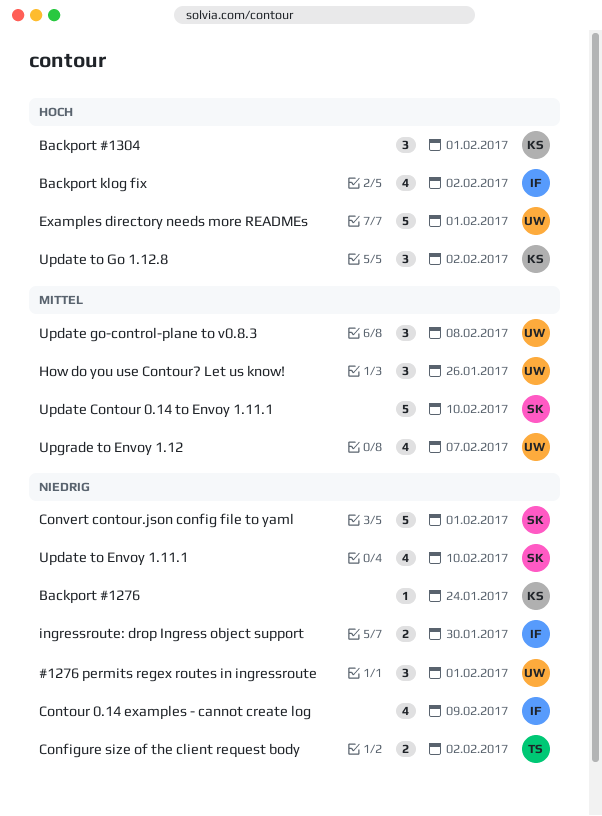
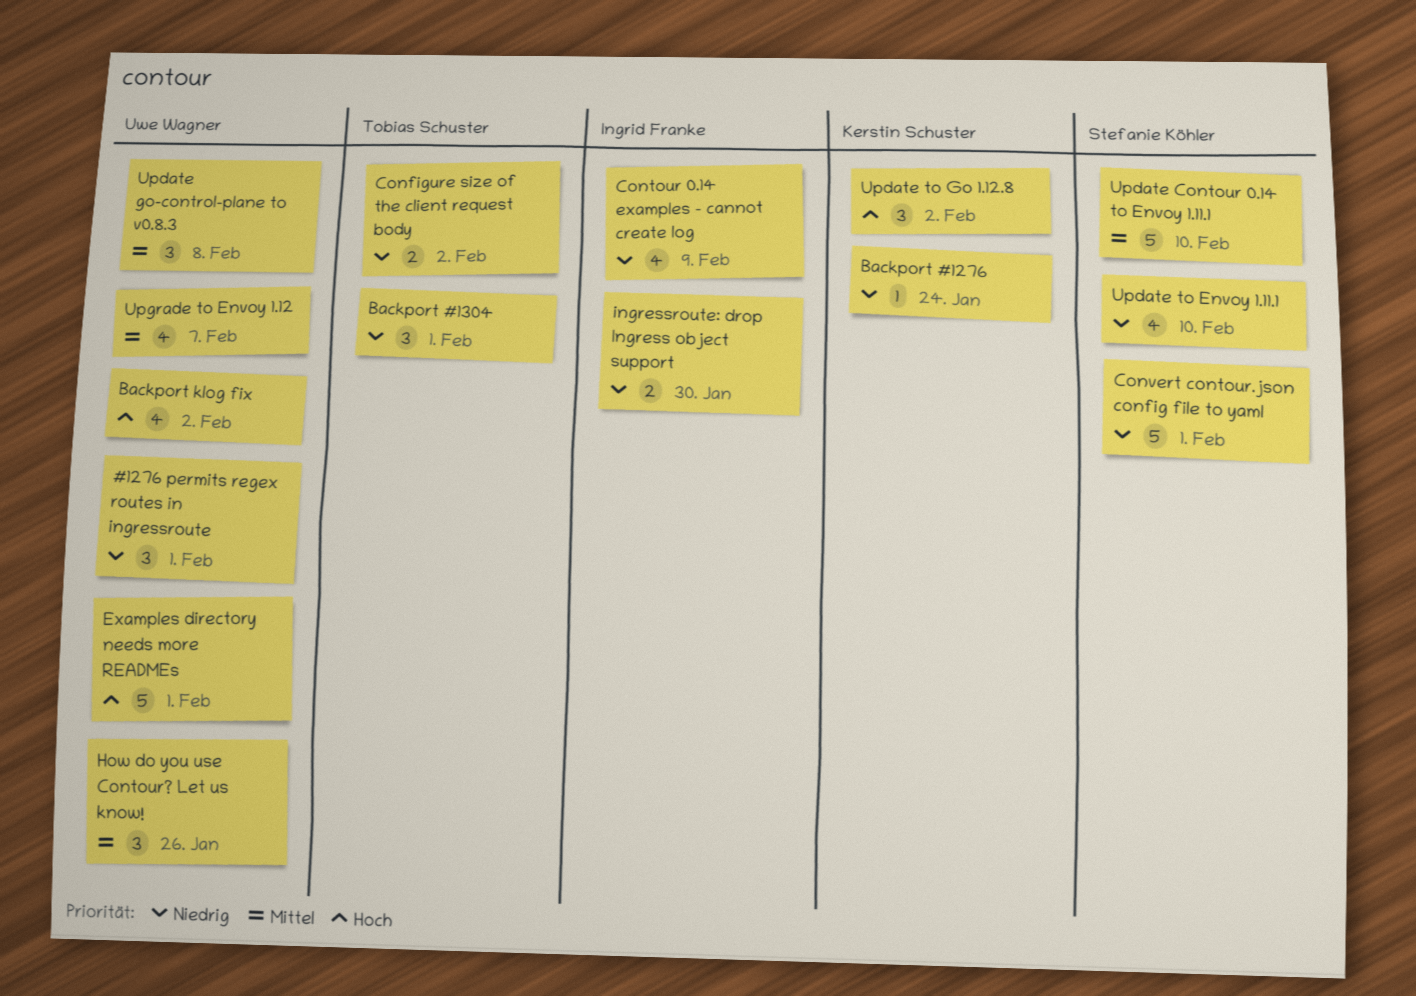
Backport #1304, owner: Kerstin Schuster -> Tobias Schuster
Backport #1304, priority: Hoch -> Niedrig
Backport klog fix, owner: Ingrid Franke -> Uwe Wagner

